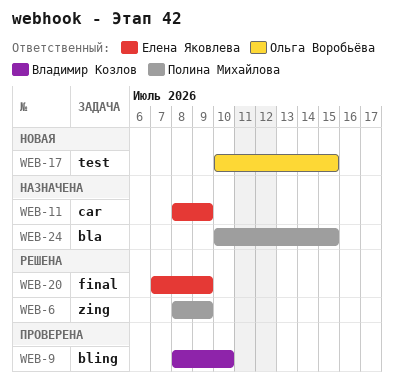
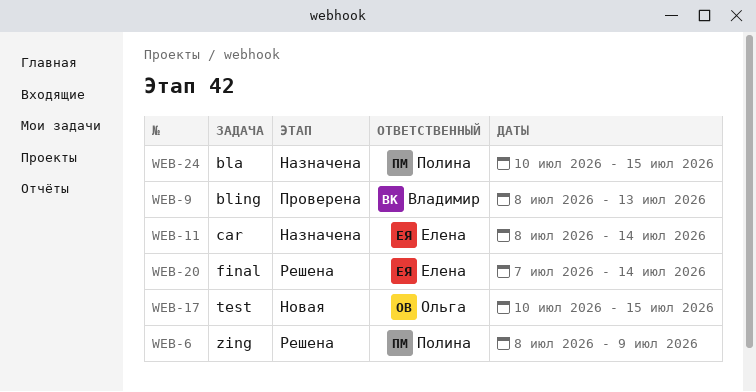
WEB-9, due: Jul 10 -> Jul 13
WEB-11, due: Jul 9 -> Jul 14
WEB-20, due: Jul 9 -> Jul 14

